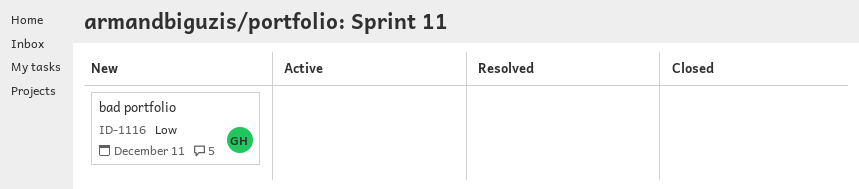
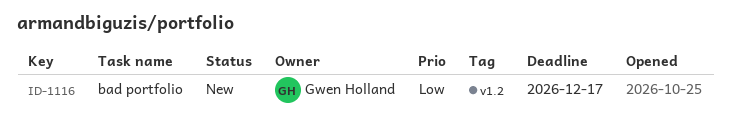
ID-1116, due: Dec 11 -> Dec 17

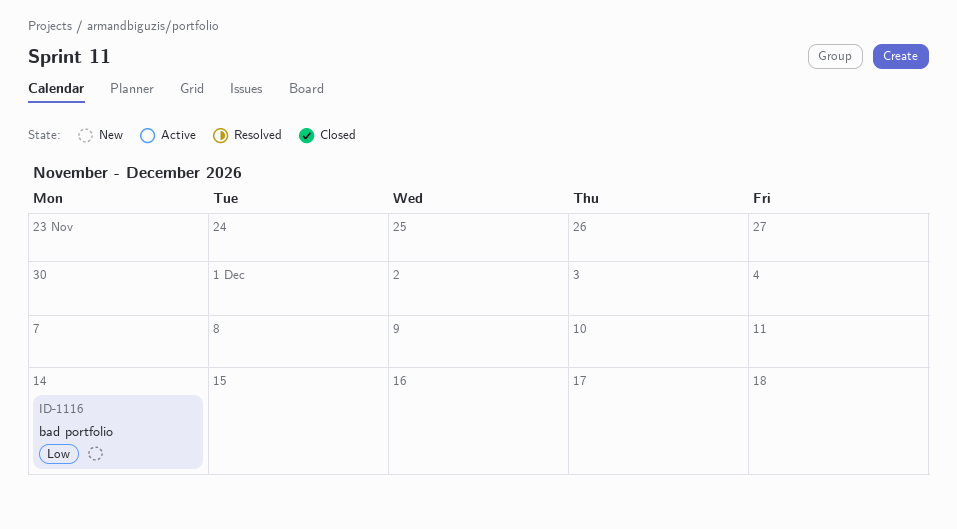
ID-1116, due: Dec 17 -> Dec 14

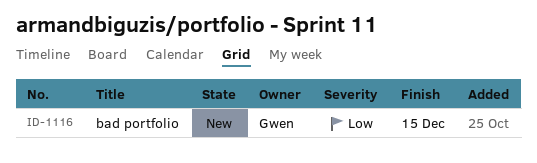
ID-1116, due: Dec 14 -> Dec 15

